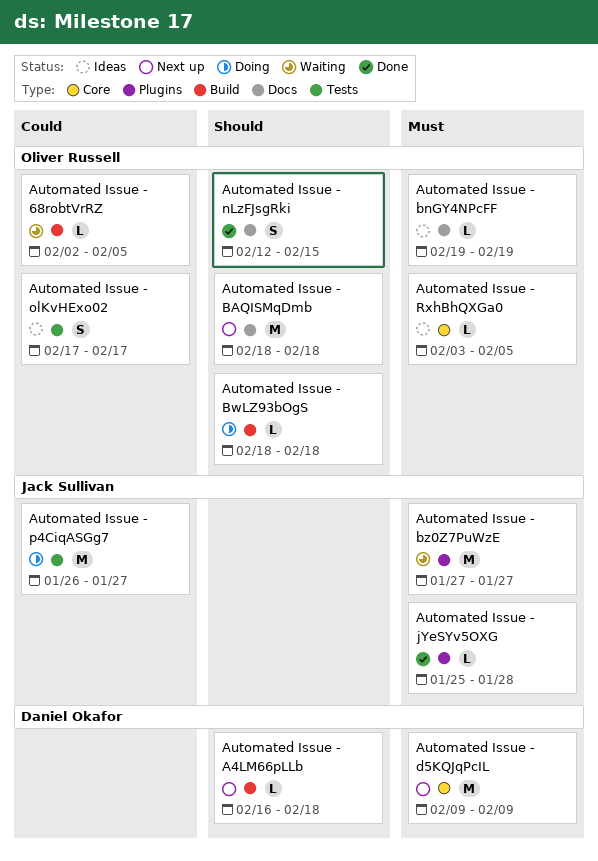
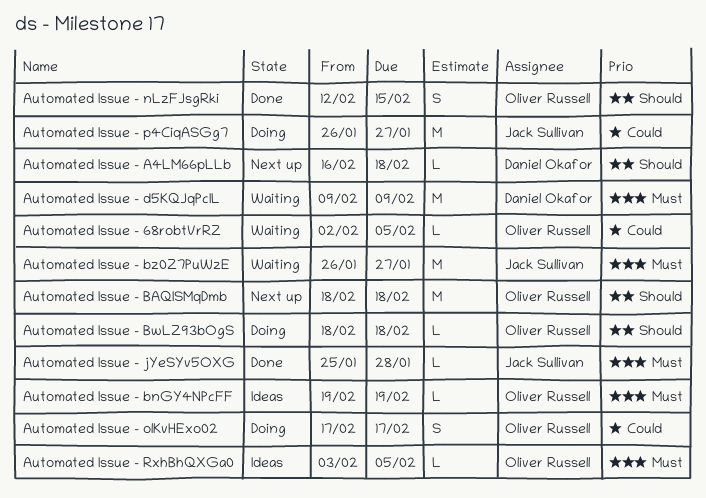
Automated Issue - bz0Z7PuWzE, start: Jan 27 -> Jan 26
Automated Issue - d5KQJqPcIL, status: Next up -> Waiting
Automated Issue - olKvHExo02, status: Ideas -> Doing

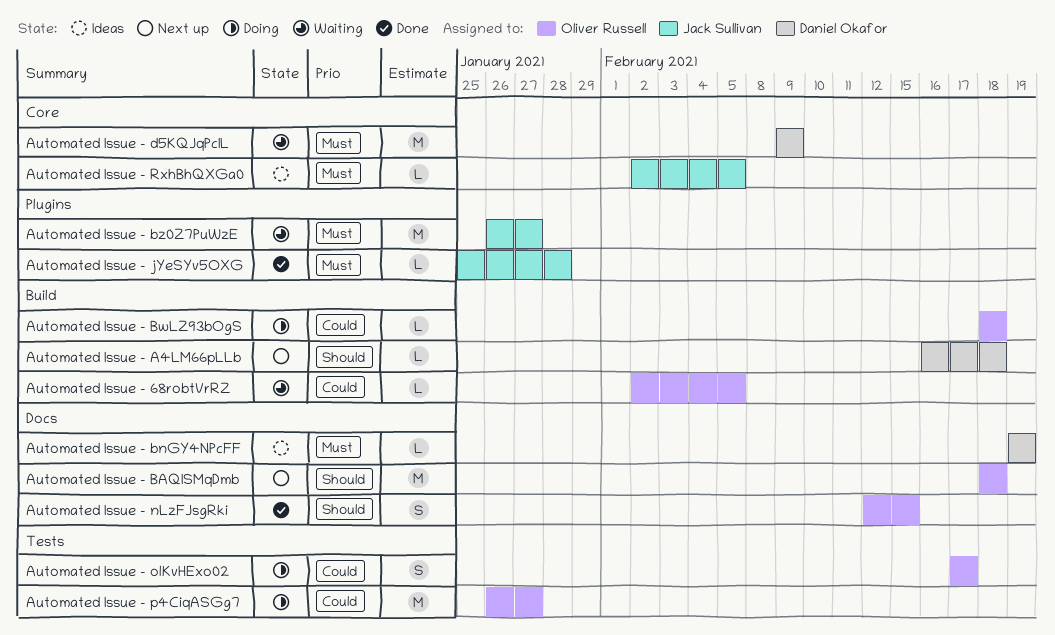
Automated Issue - bnGY4NPcFF, owner: Oliver Russell -> Daniel Okafor
Automated Issue - BwLZ93bOgS, priority: Should -> Could
Automated Issue - p4CiqASGg7, owner: Jack Sullivan -> Oliver Russell
Automated Issue - RxhBhQXGa0, owner: Oliver Russell -> Jack Sullivan
Automated Issue - RxhBhQXGa0, start: Feb 3 -> Feb 2

